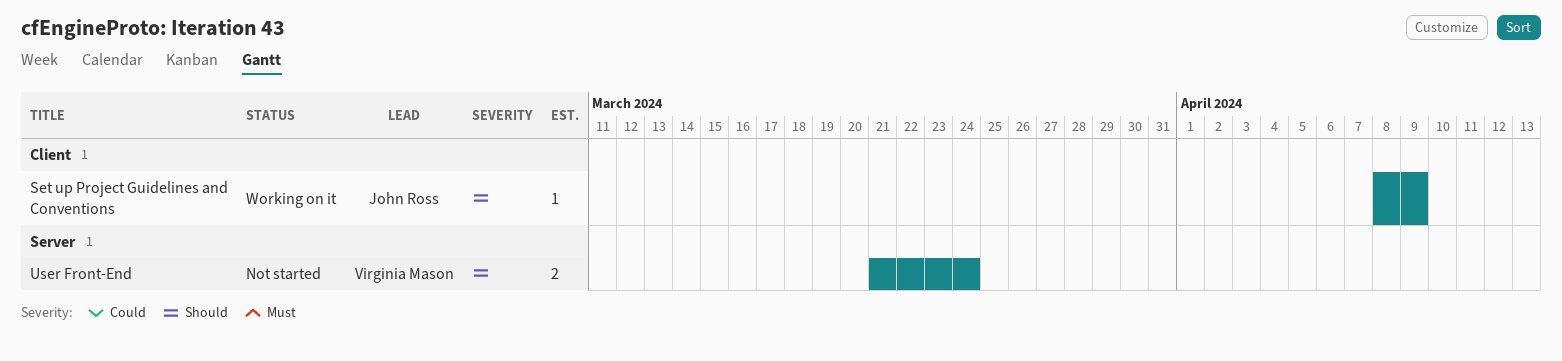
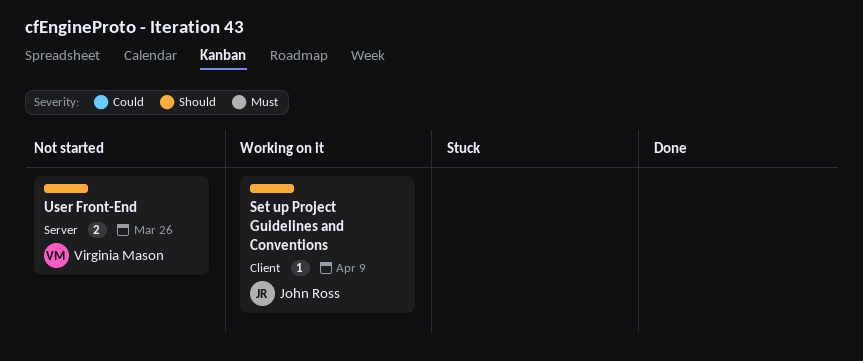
User Front-End, due: Mar 24 -> Mar 26

